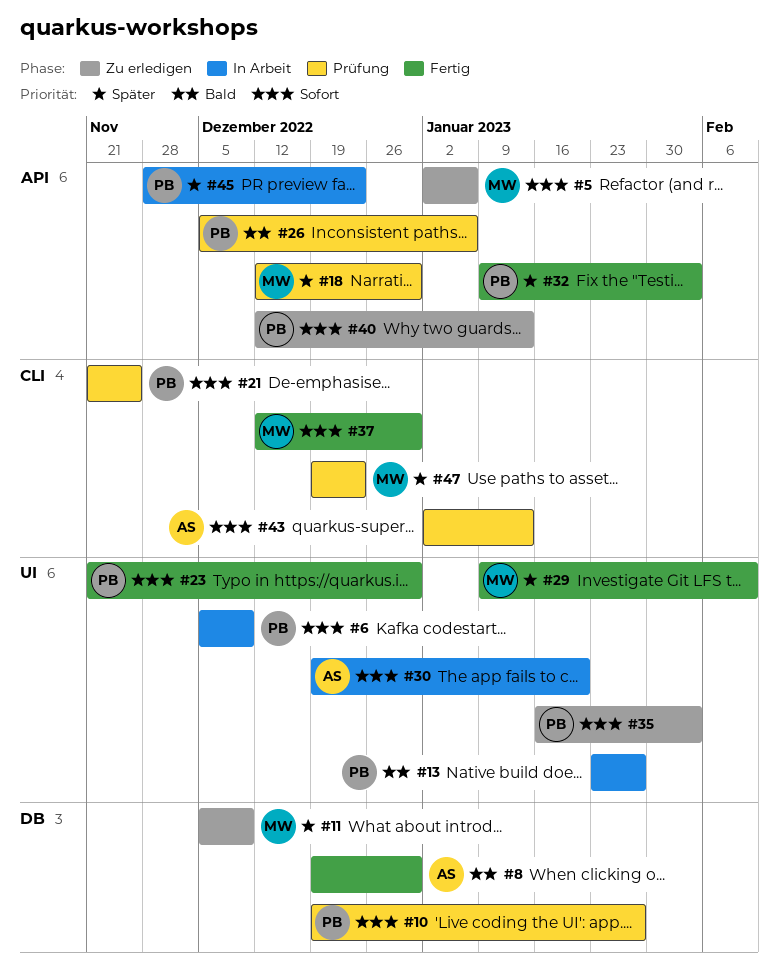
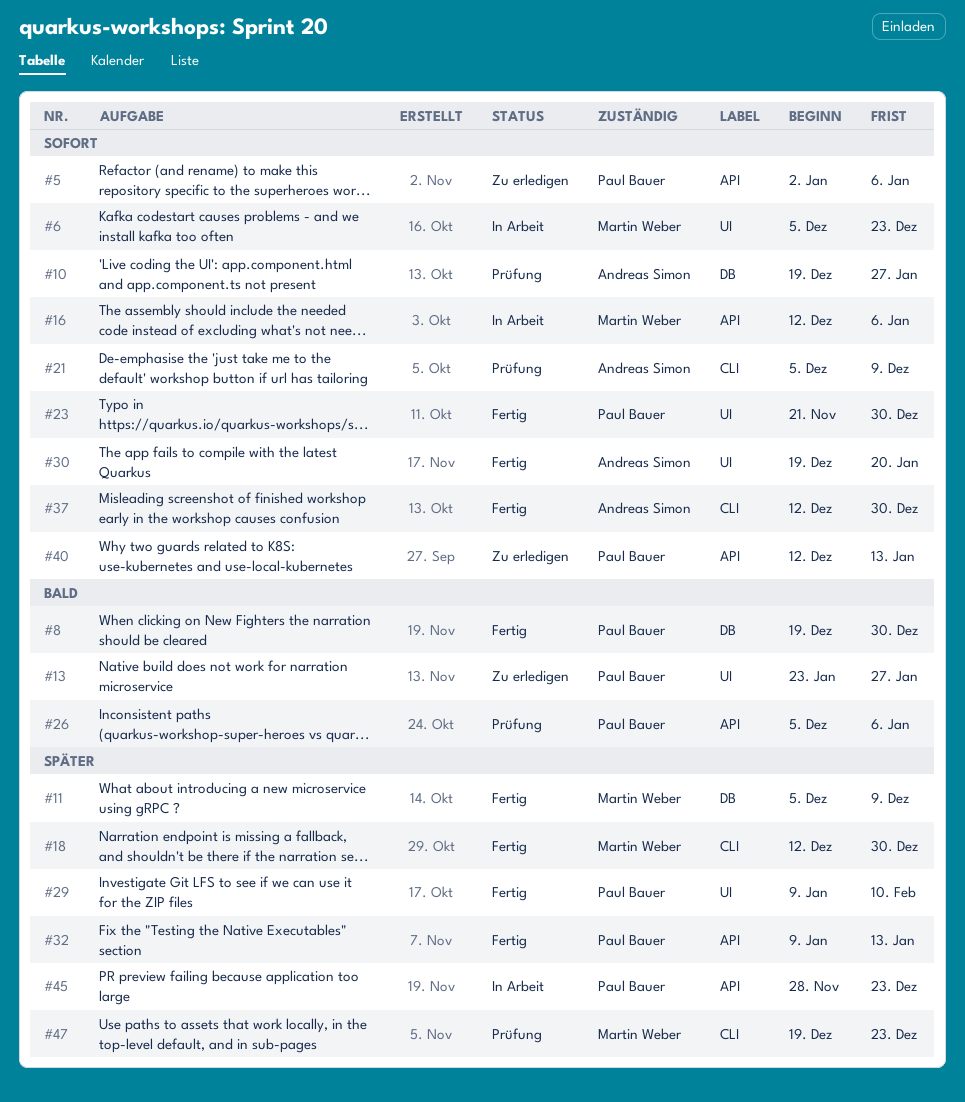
#5, owner: Martin Weber -> Paul Bauer
#6, owner: Paul Bauer -> Martin Weber
#6, due: Dec 9 -> Dec 23
#8, owner: Andreas Simon -> Paul Bauer
#10, owner: Paul Bauer -> Andreas Simon
#11, status: Zu erledigen -> Fertig
#13, status: In Arbeit -> Zu erledigen
#16: none -> present
#18, status: Prüfung -> Fertig
#18, label: API -> CLI
#21, owner: Paul Bauer -> Andreas Simon
#21, start: Nov 21 -> Dec 5
#21, due: Nov 25 -> Dec 9
#29, owner: Martin Weber -> Paul Bauer
#30, status: In Arbeit -> Fertig
#32, due: Feb 3 -> Jan 13
#35: present -> none
#37, owner: Martin Weber -> Andreas Simon
#43: present -> none

